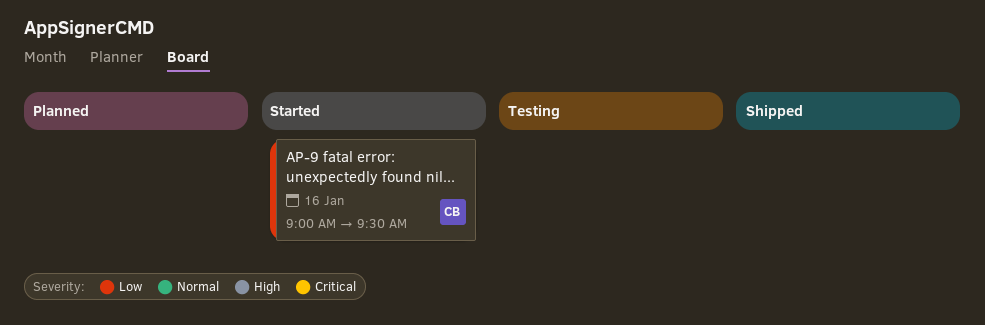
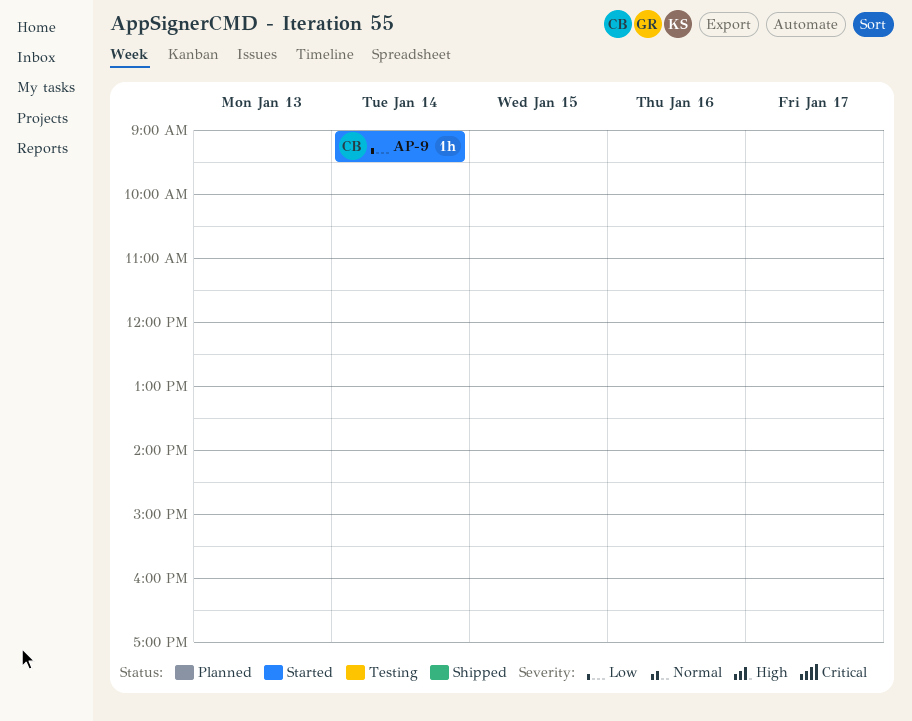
AP-9, day: Jan 16 -> Jan 14

